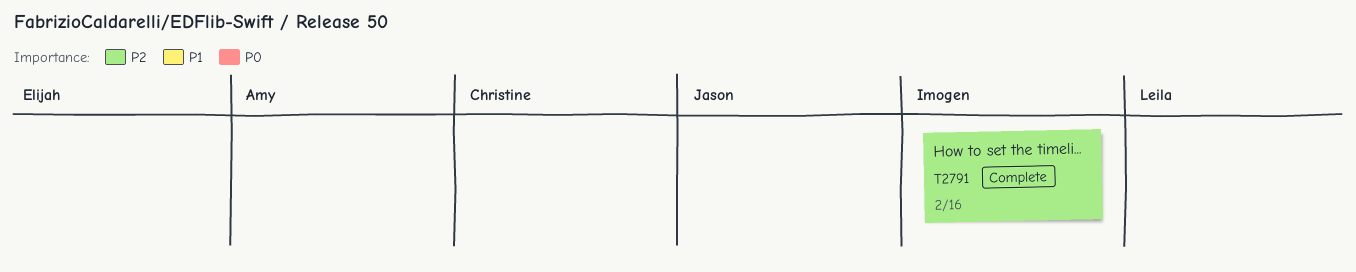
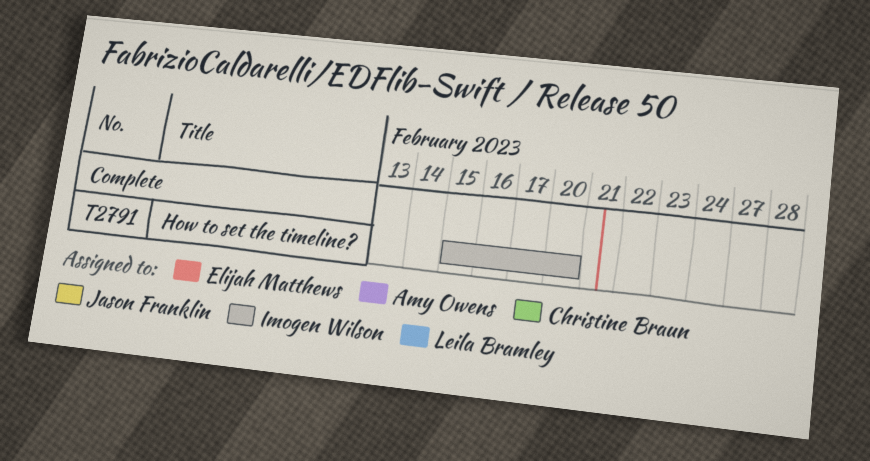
T2791, due: Feb 16 -> Feb 20

